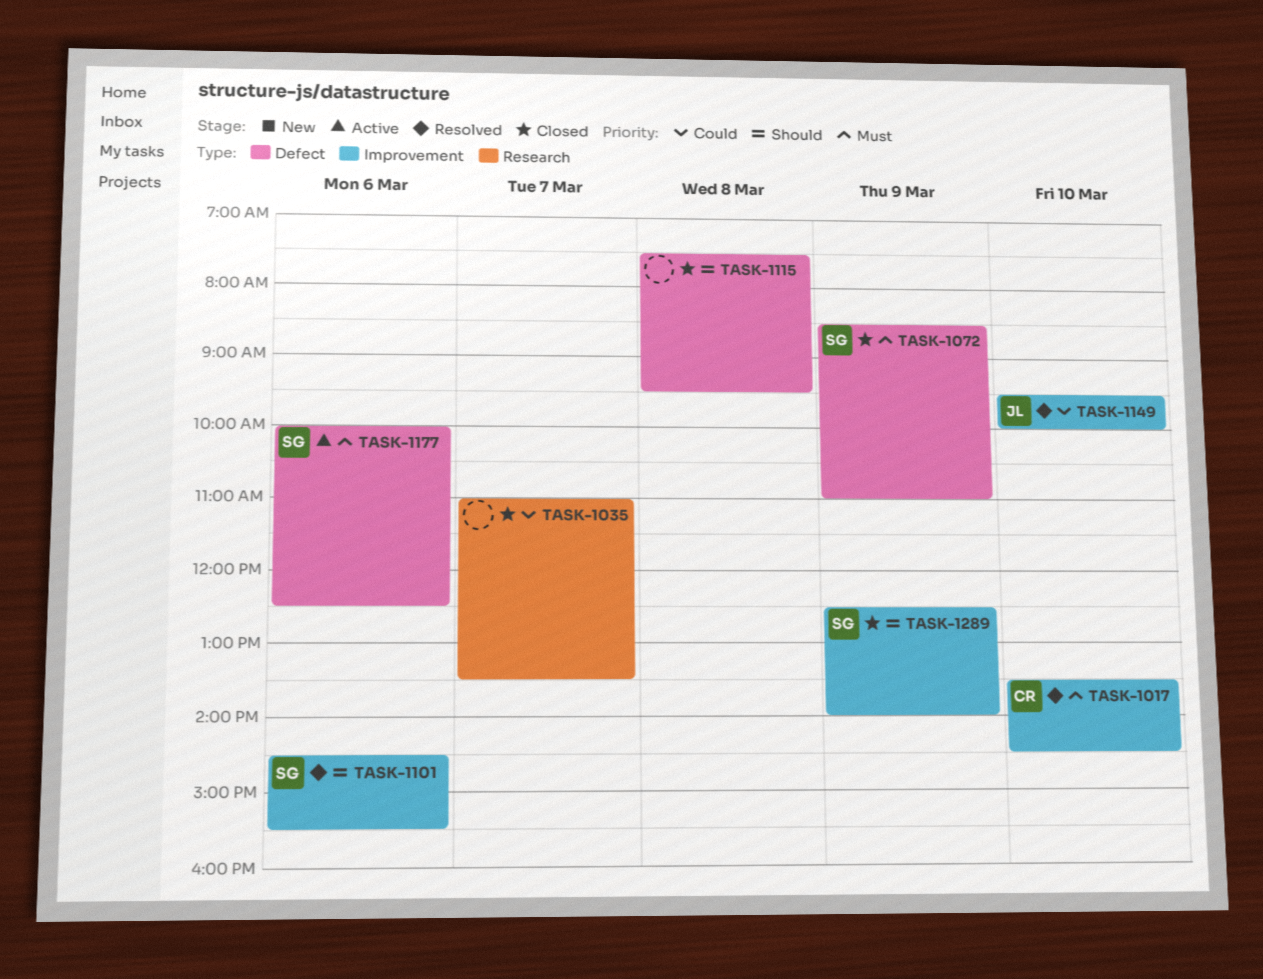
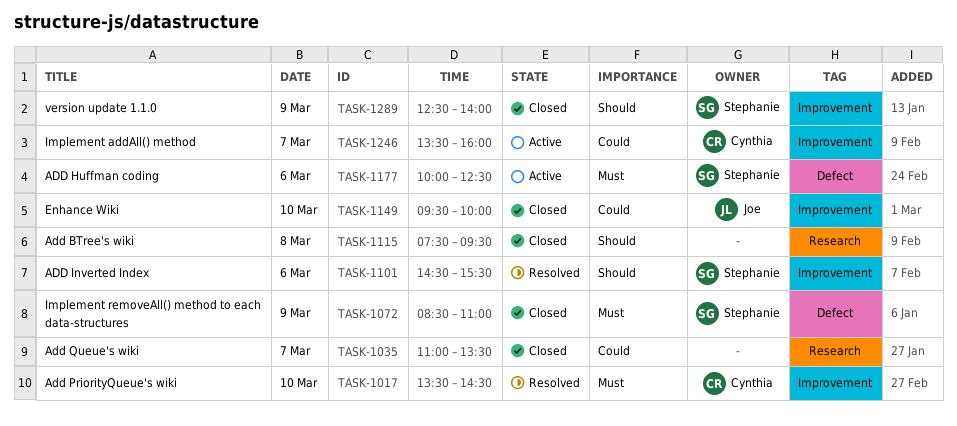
TASK-1115, label: Defect -> Research
TASK-1149, status: Resolved -> Closed
TASK-1246: none -> present

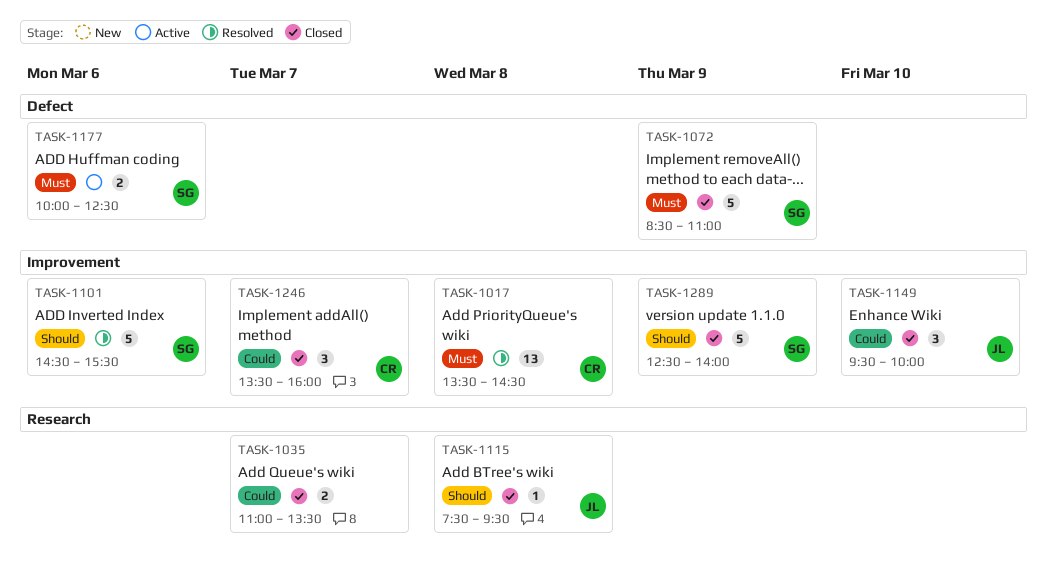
TASK-1017, day: Mar 10 -> Mar 8
TASK-1115, owner: none -> Joe
TASK-1246, status: Active -> Closed

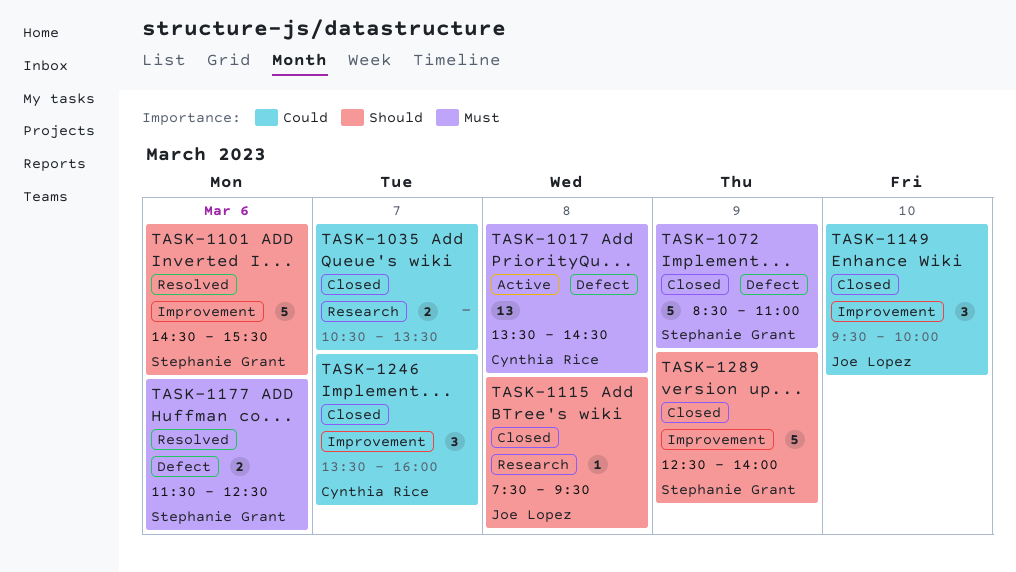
TASK-1017, status: Resolved -> Active
TASK-1017, label: Improvement -> Defect
TASK-1035, begins: 11:00 -> 10:30
TASK-1177, status: Active -> Resolved
TASK-1177, begins: 10:00 -> 11:30

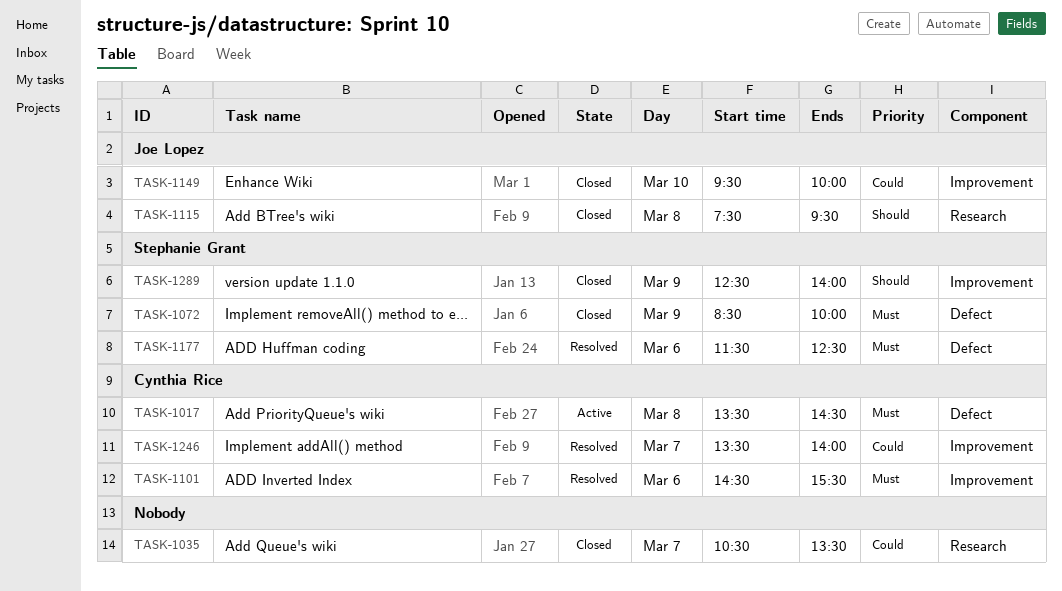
TASK-1072, ends: 11:00 -> 10:00
TASK-1101, owner: Stephanie Grant -> Cynthia Rice
TASK-1101, priority: Should -> Must
TASK-1246, status: Closed -> Resolved
TASK-1246, ends: 16:00 -> 14:00

